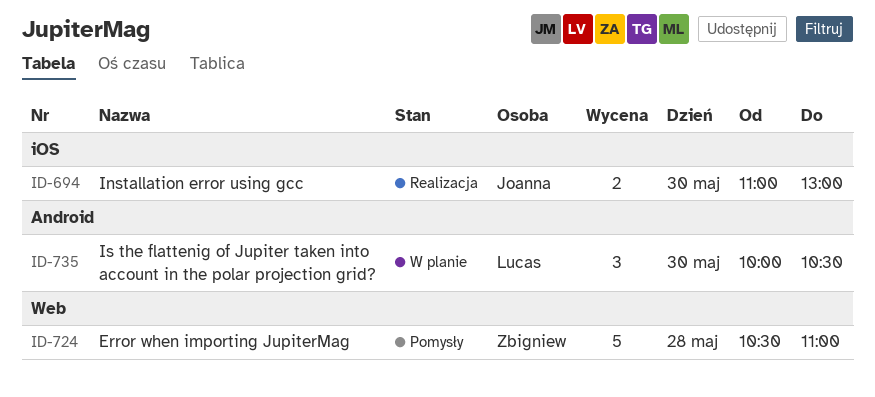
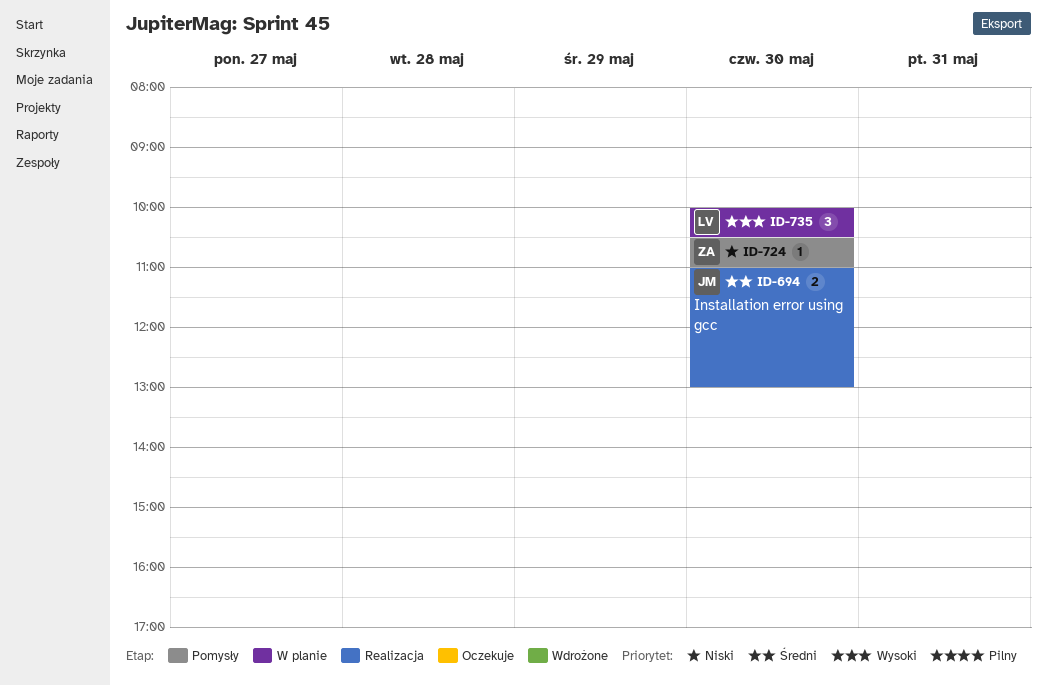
ID-724, estimate: 5 -> 1
ID-724, day: May 28 -> May 30

